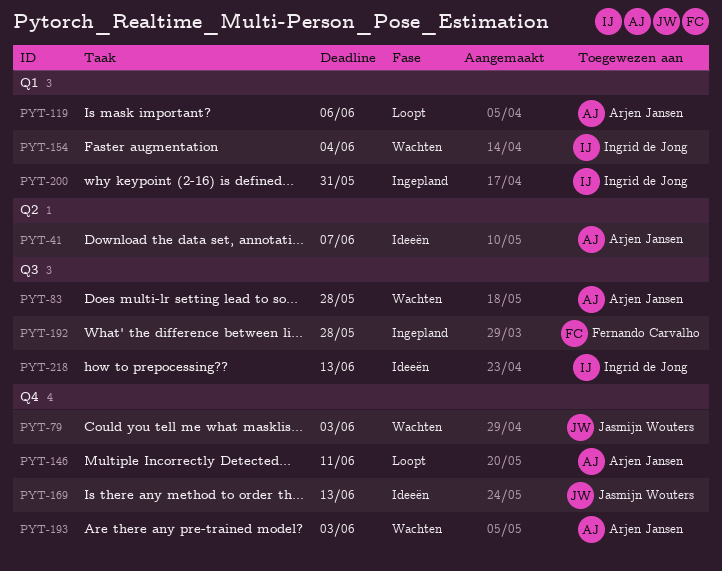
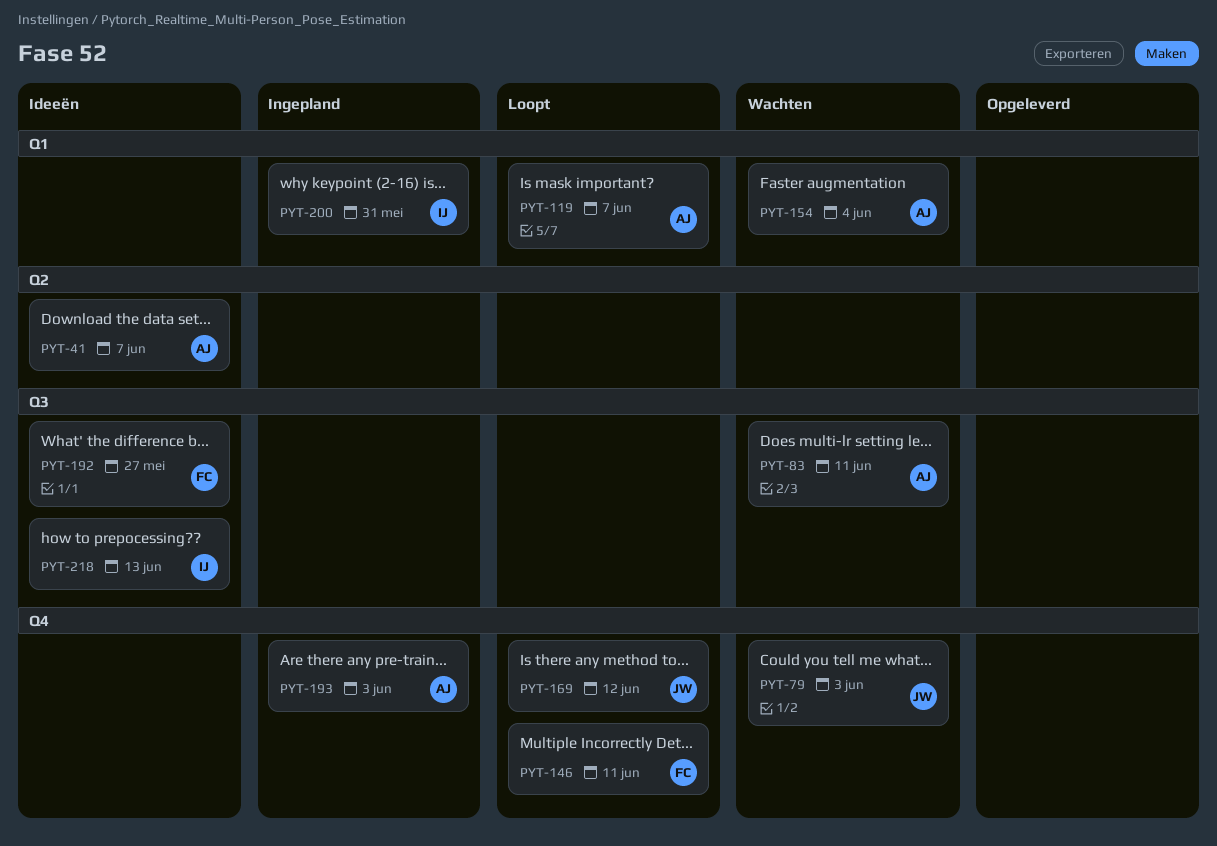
PYT-83, due: May 28 -> Jun 11
PYT-119, due: Jun 6 -> Jun 7
PYT-146, owner: Arjen Jansen -> Fernando Carvalho
PYT-154, owner: Ingrid de Jong -> Arjen Jansen
PYT-169, status: Ideeën -> Loopt
PYT-169, due: Jun 13 -> Jun 12
PYT-192, status: Ingepland -> Ideeën
PYT-192, due: May 28 -> May 27
PYT-193, status: Wachten -> Ingepland

